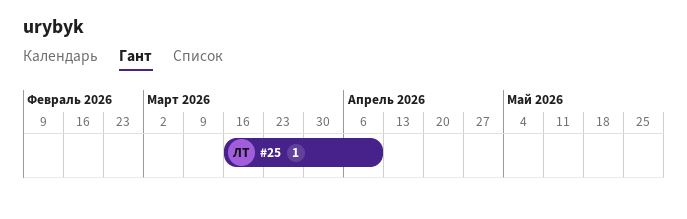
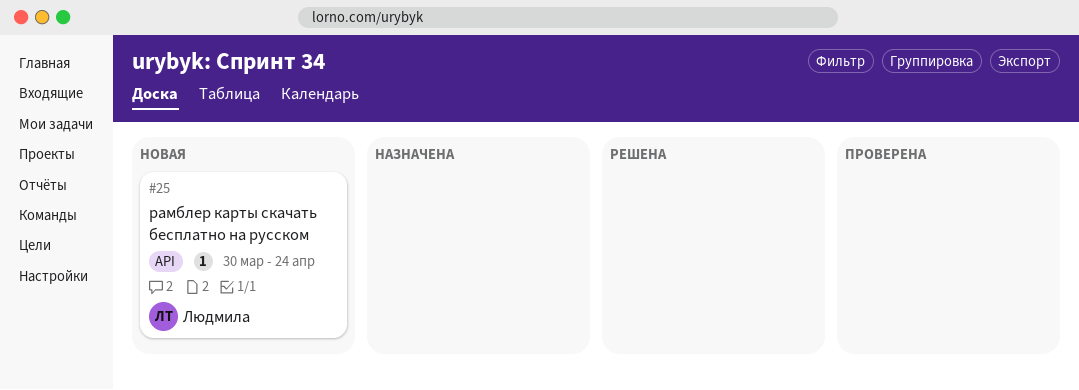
#25, start: Mar 16 -> Mar 30
#25, due: Apr 10 -> Apr 24

